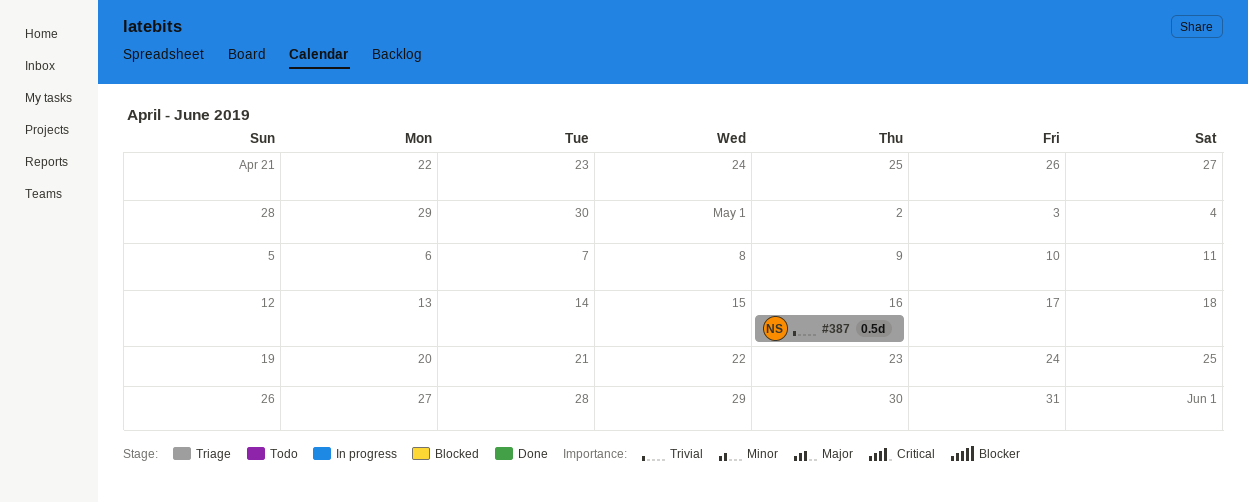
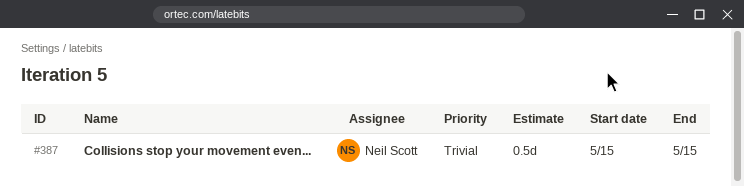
#387, start: May 16 -> May 15
#387, due: May 16 -> May 15

